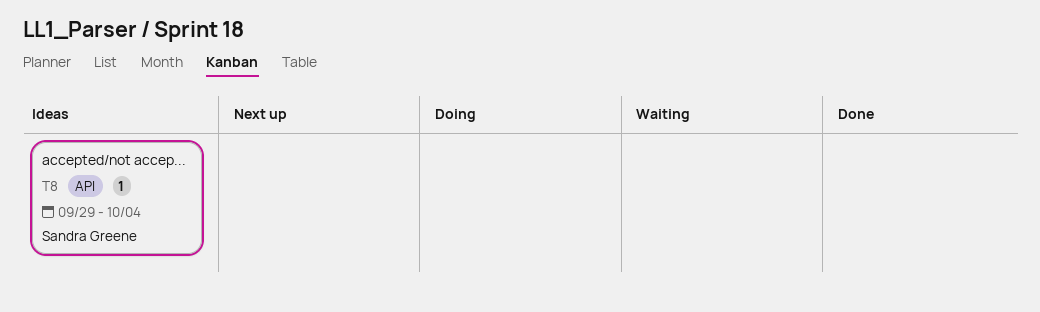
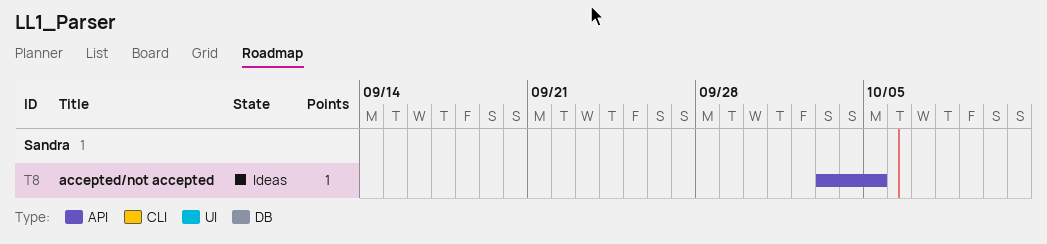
T8, start: Sep 29 -> Oct 3
T8, due: Oct 4 -> Oct 5

